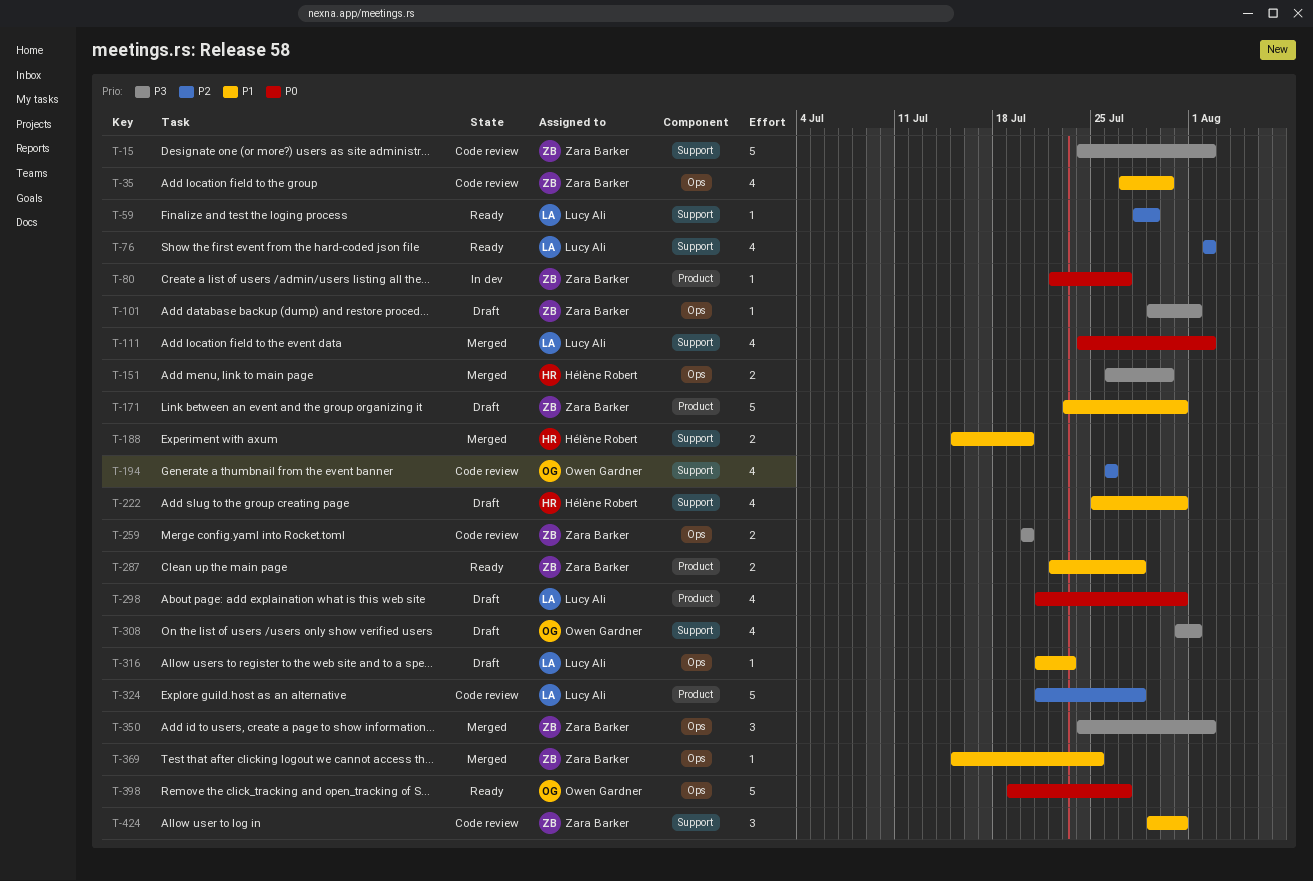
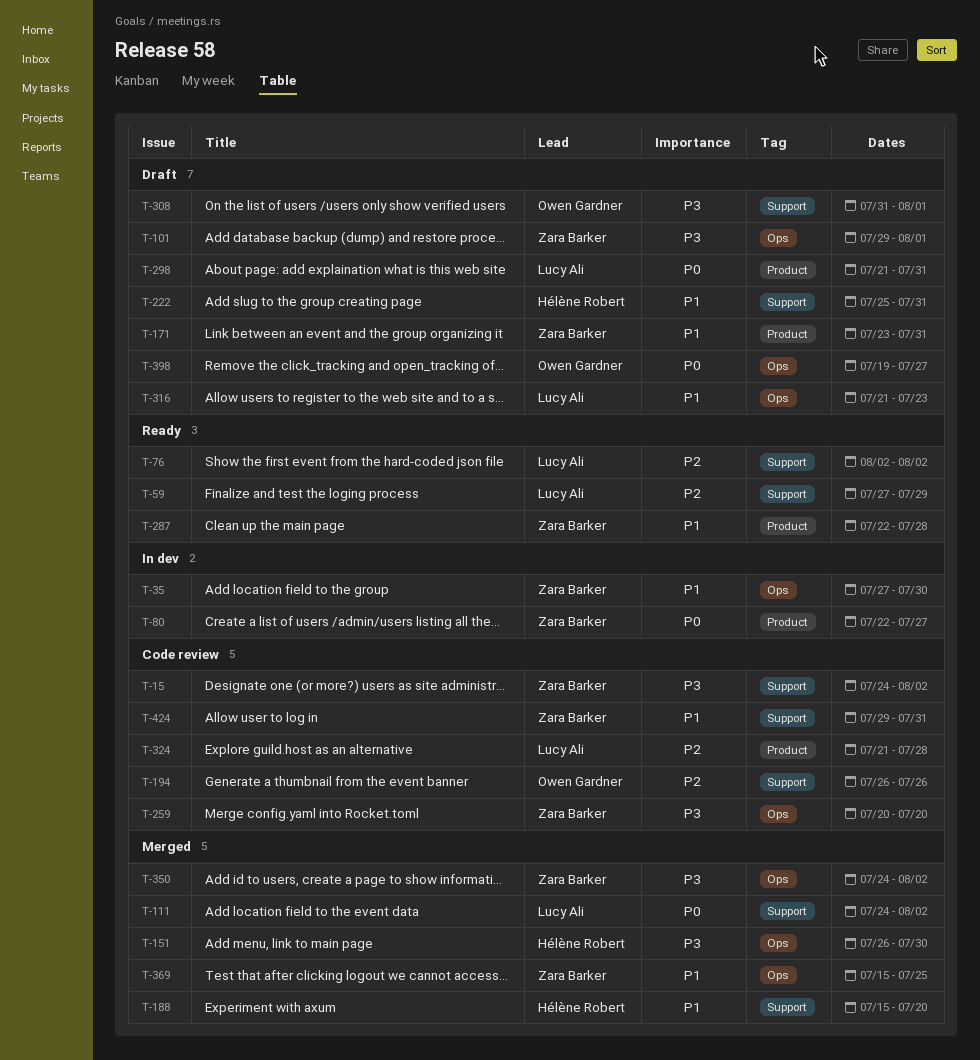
T-35, status: Code review -> In dev
T-59, start: Jul 28 -> Jul 27
T-398, status: Ready -> Draft

